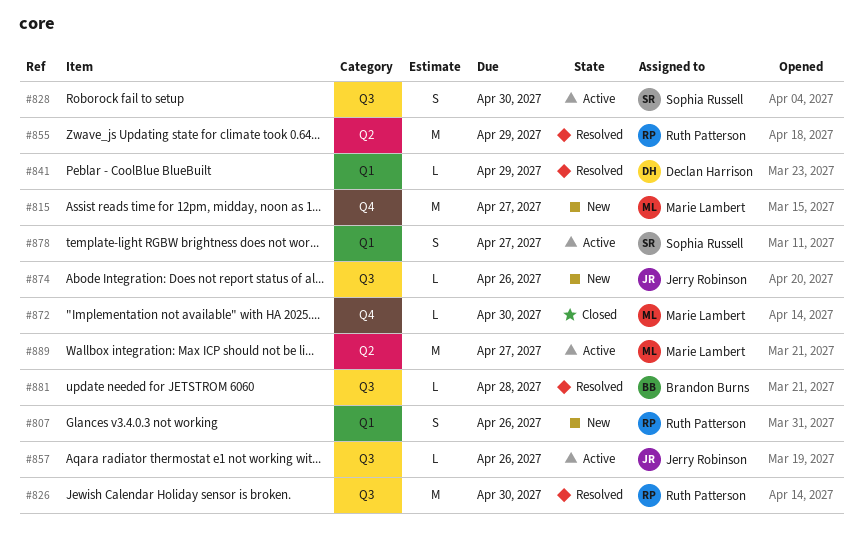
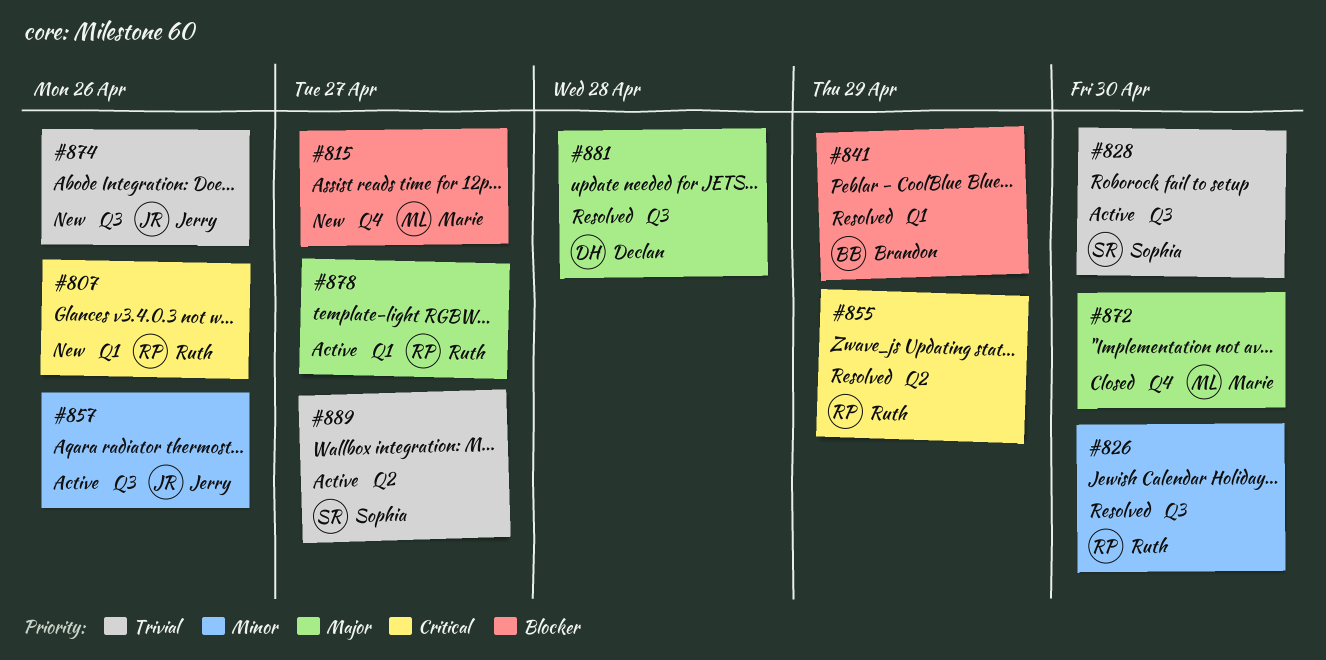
#841, owner: Declan Harrison -> Brandon Burns
#878, owner: Sophia Russell -> Ruth Patterson
#881, owner: Brandon Burns -> Declan Harrison
#889, owner: Marie Lambert -> Sophia Russell

